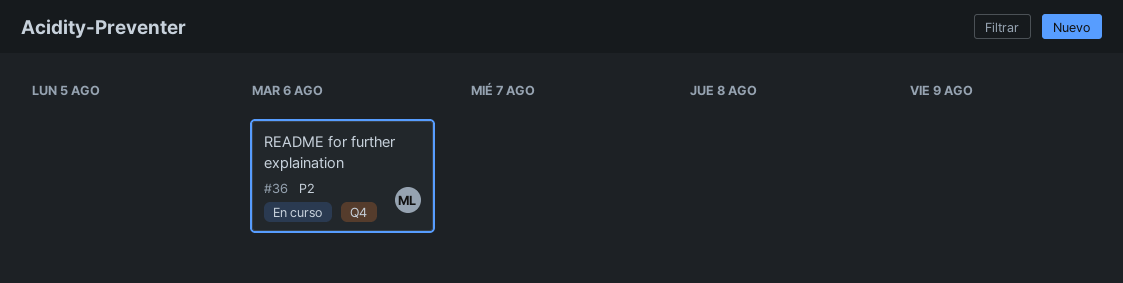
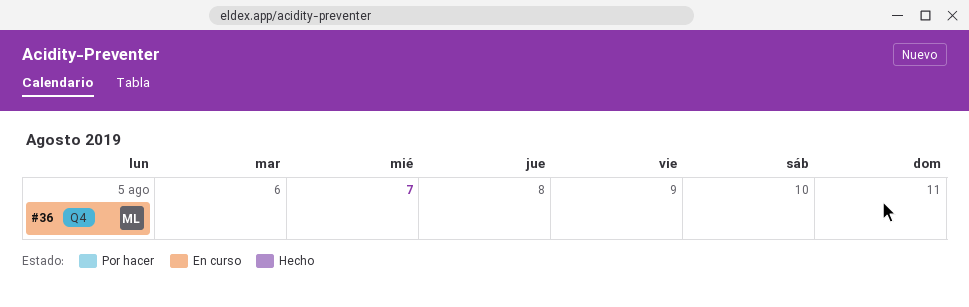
#36, due: Aug 6 -> Aug 5

